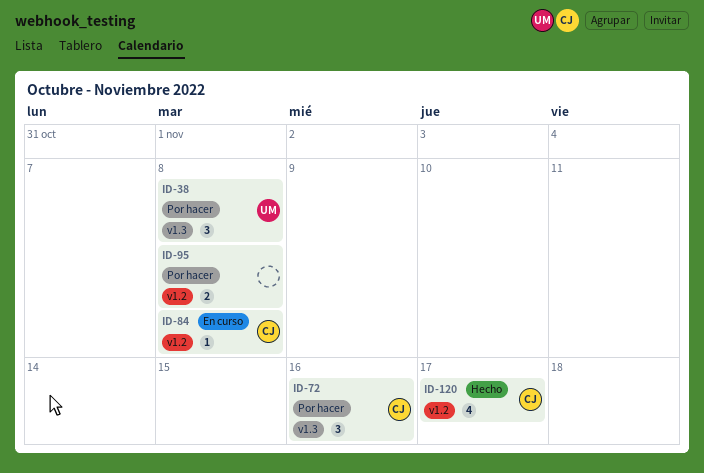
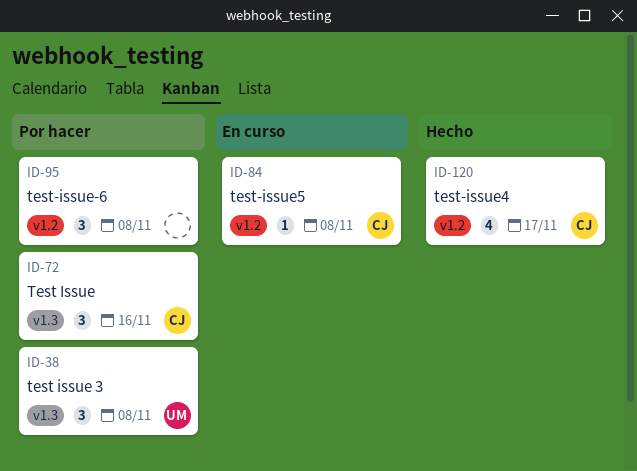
ID-95, estimate: 2 -> 3

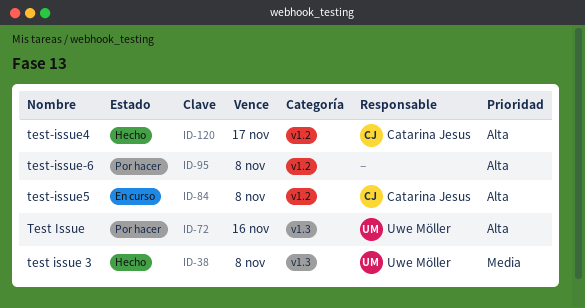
ID-38, status: Por hacer -> Hecho
ID-72, owner: Catarina Jesus -> Uwe Möller

